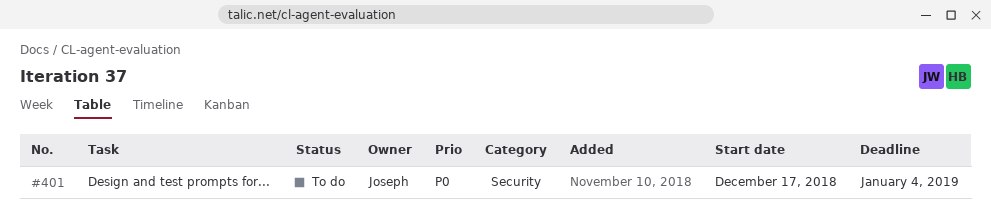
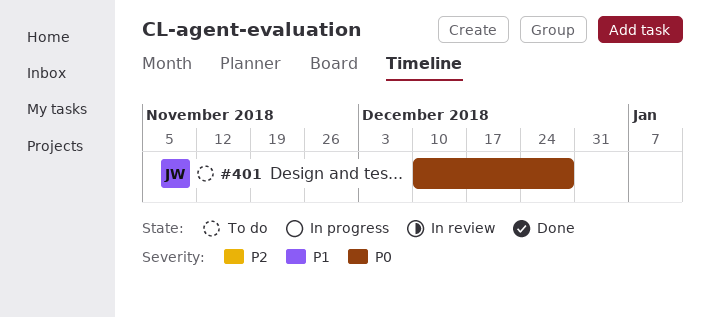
#401, start: Dec 17 -> Dec 10
#401, due: Jan 4 -> Dec 28

